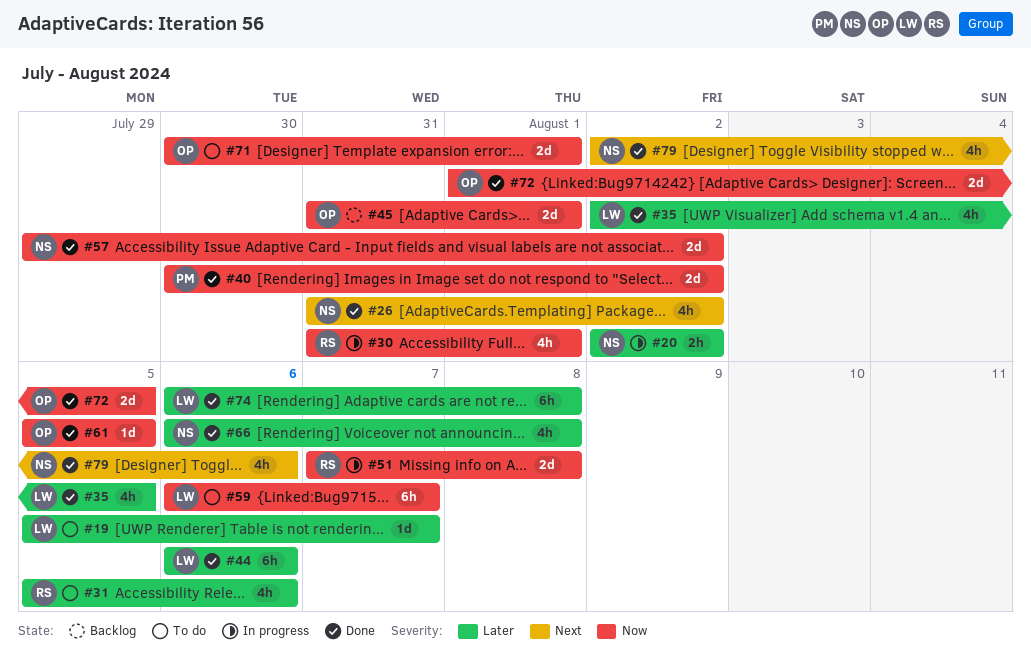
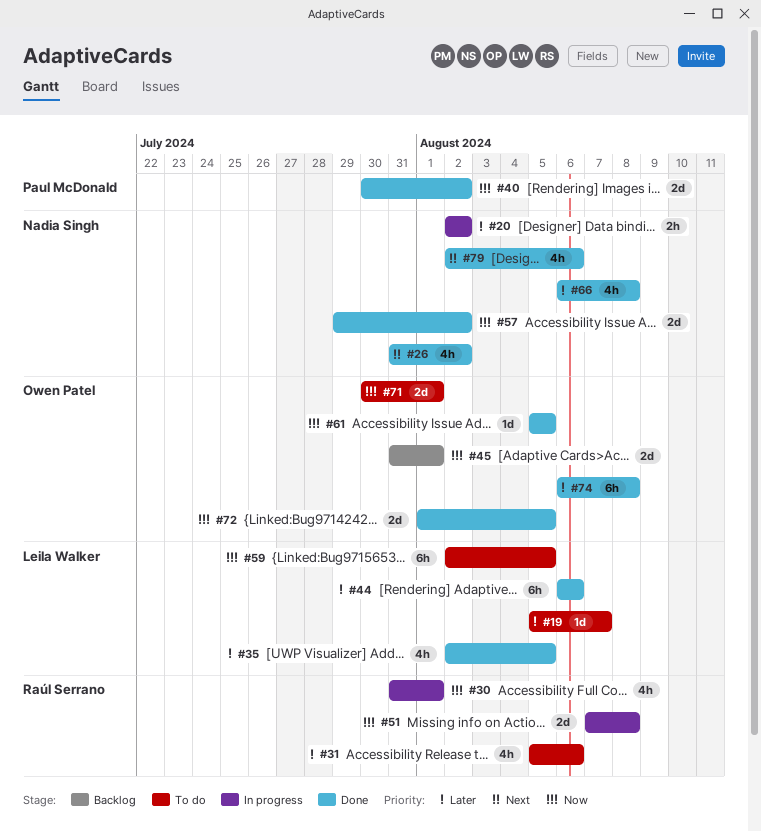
#59, start: Aug 6 -> Aug 2
#59, due: Aug 7 -> Aug 5
#74, owner: Leila Walker -> Owen Patel

